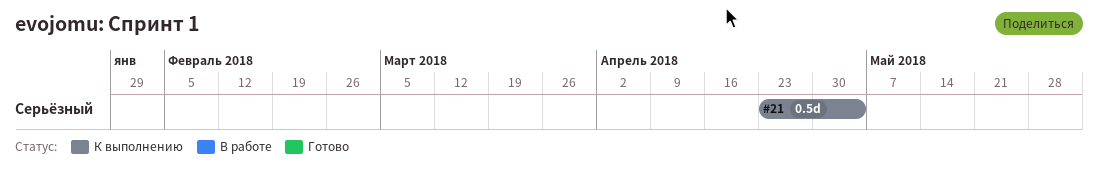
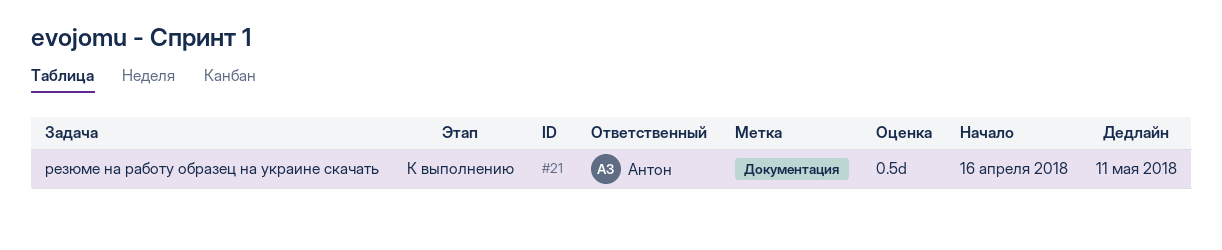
#21, start: Apr 23 -> Apr 16
#21, due: May 4 -> May 11

